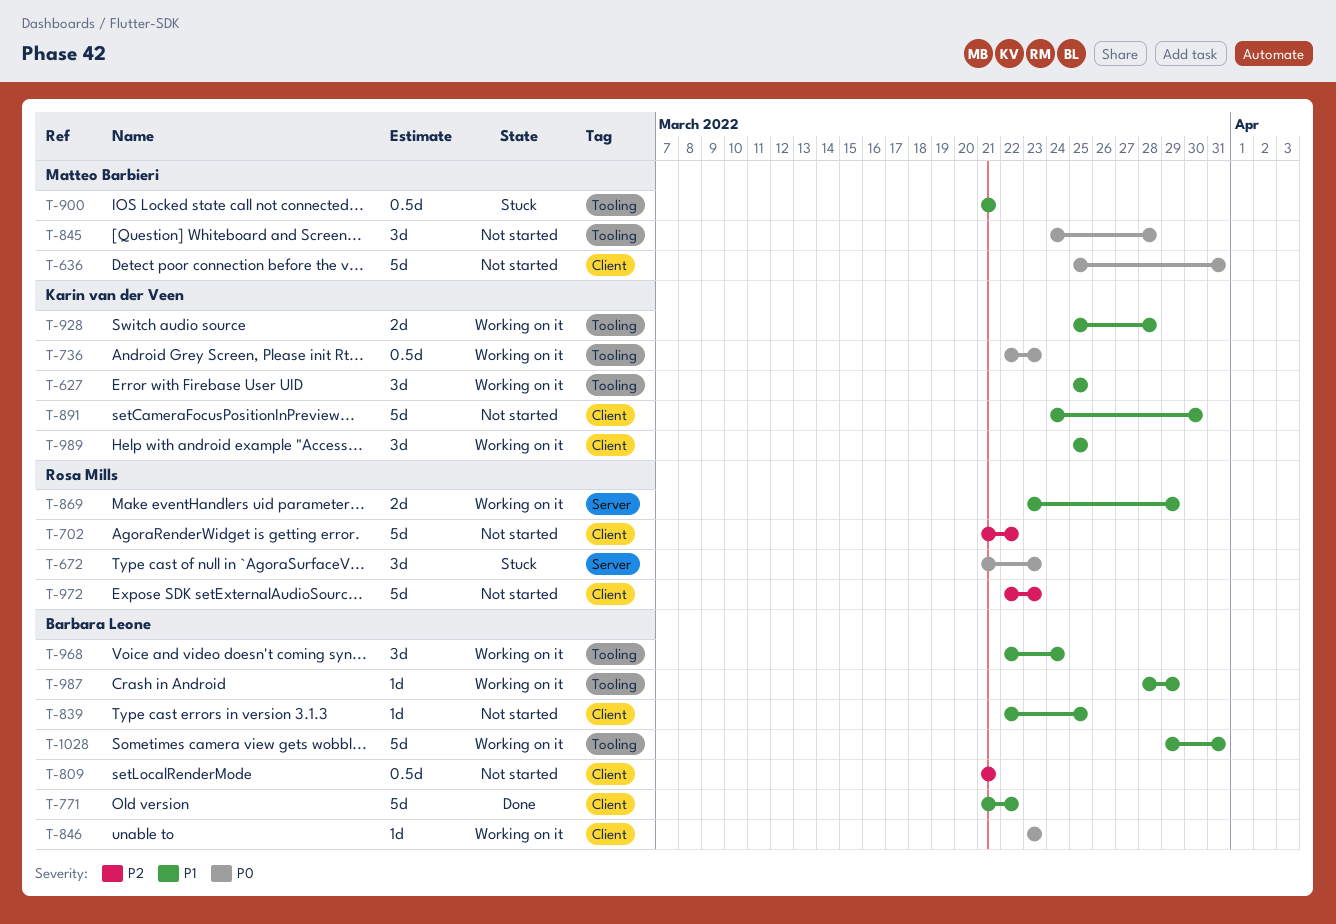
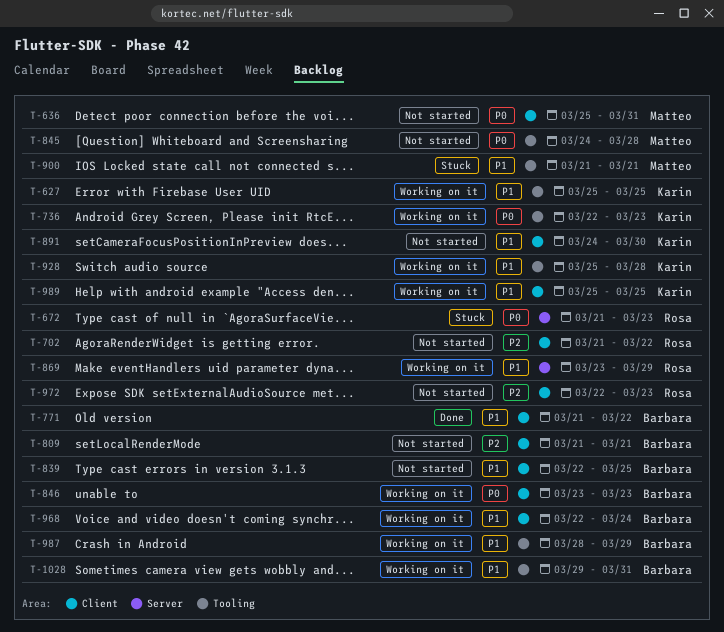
T-968, label: Tooling -> Client

